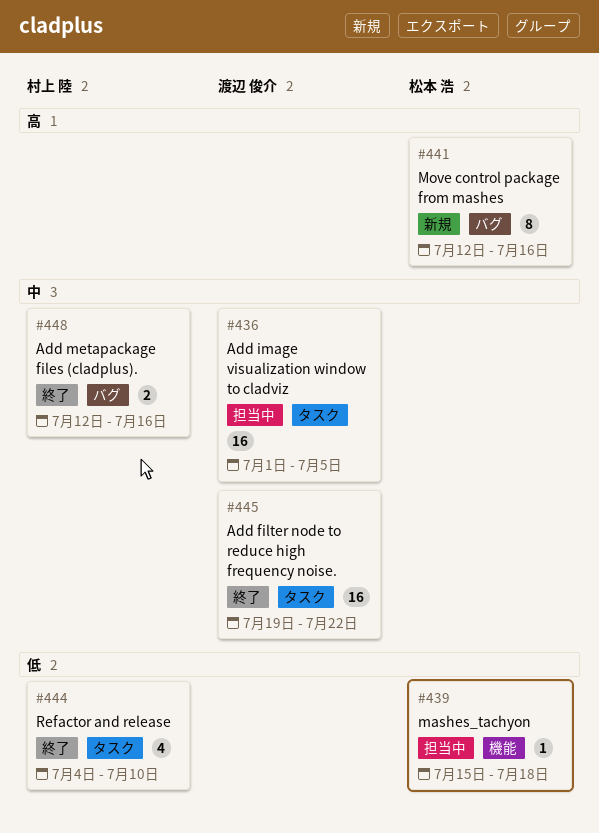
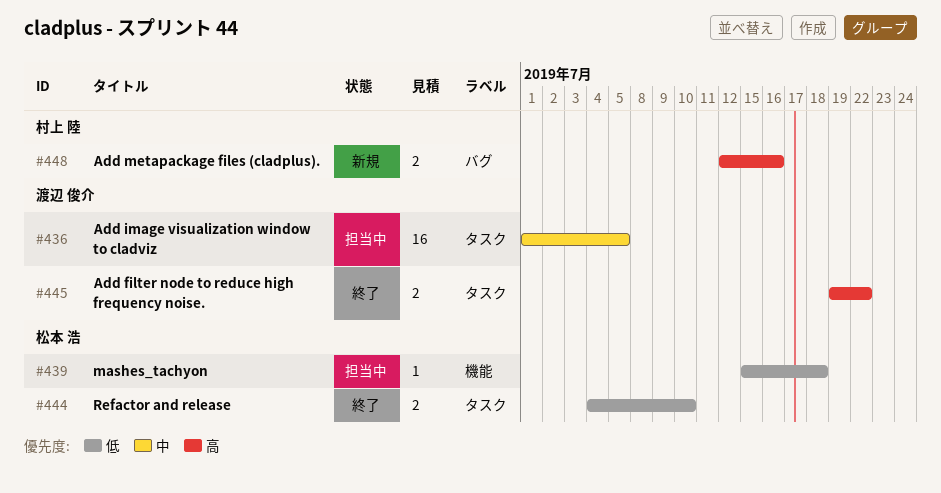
#441: present -> none
#444, owner: 村上 陸 -> 松本 浩
#444, estimate: 4 -> 2
#445, priority: 中 -> 高
#445, estimate: 16 -> 2
#448, status: 終了 -> 新規
#448, priority: 中 -> 高

